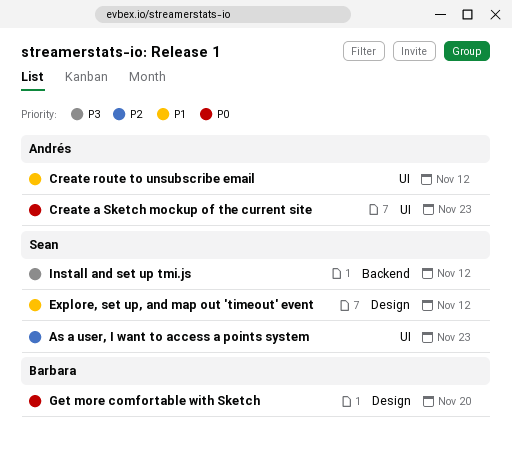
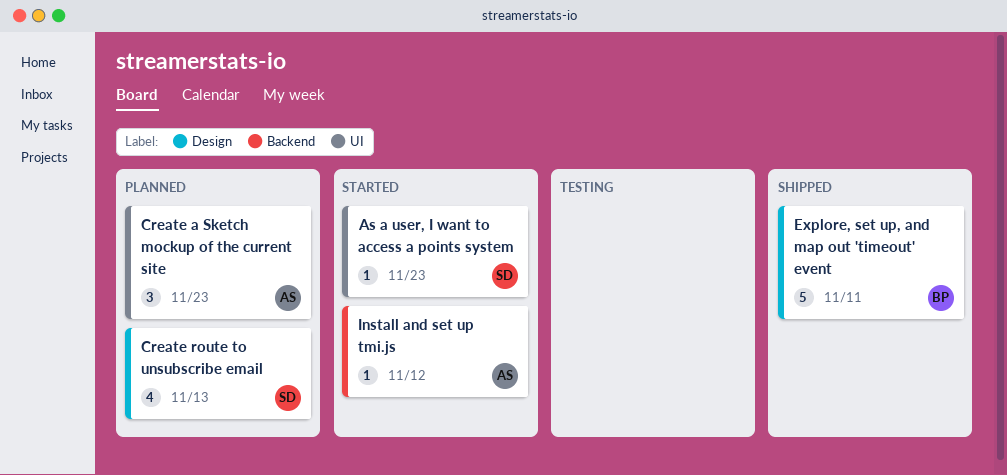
Create route to unsubscribe email, owner: Andrés -> Sean
Create route to unsubscribe email, label: UI -> Design
Create route to unsubscribe email, due: Nov 12 -> Nov 13
Explore, set up, and map out 'timeout' event, owner: Sean -> Barbara
Explore, set up, and map out 'timeout' event, due: Nov 12 -> Nov 11
Get more comfortable with Sketch: present -> none
Install and set up tmi.js, owner: Sean -> Andrés

